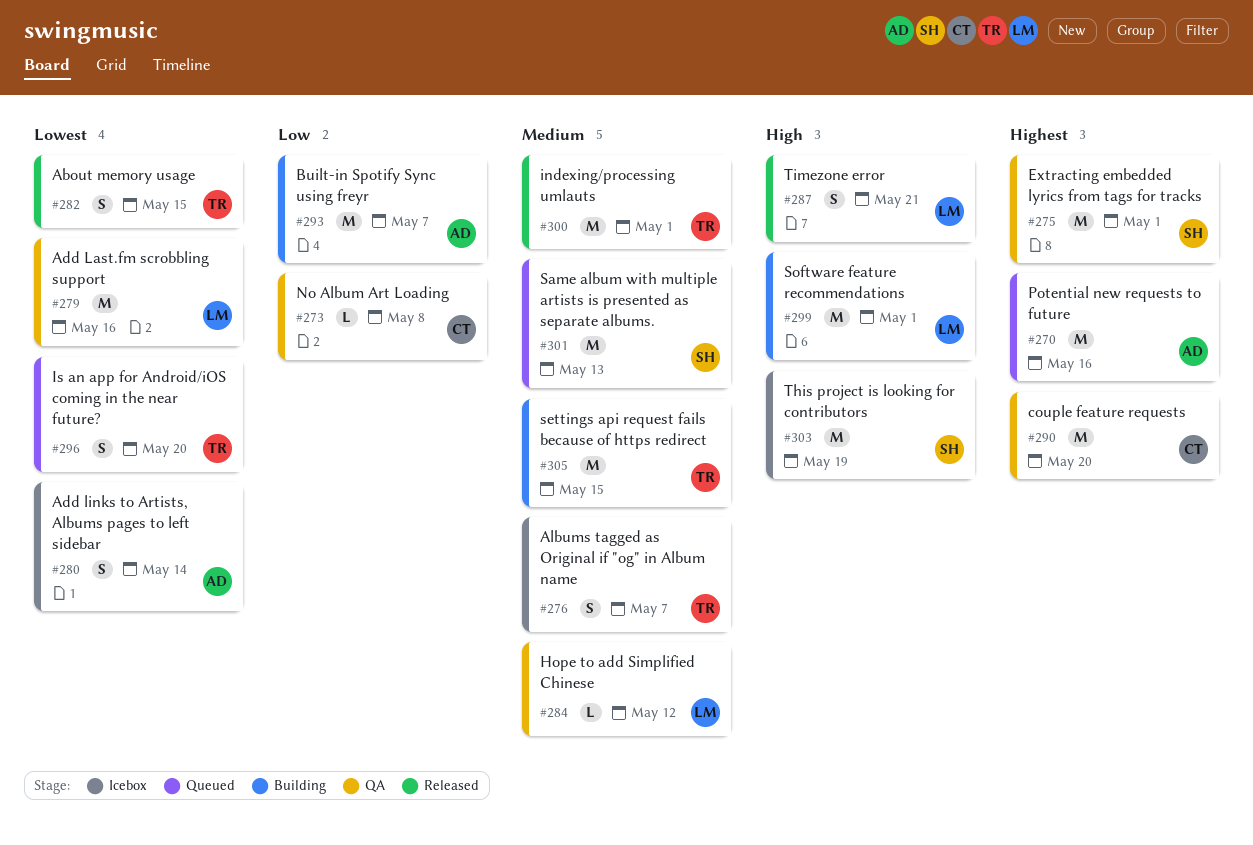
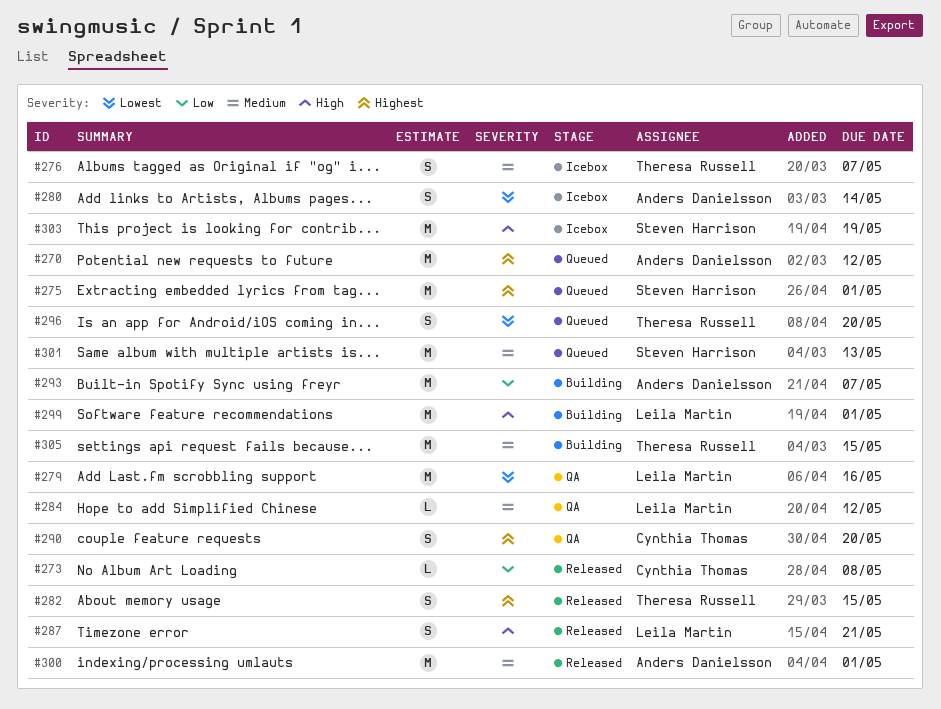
#270, due: May 16 -> May 12
#273, status: QA -> Released
#275, status: QA -> Queued
#282, priority: Lowest -> Highest
#290, estimate: M -> S
#300, owner: Theresa Russell -> Anders Danielsson

